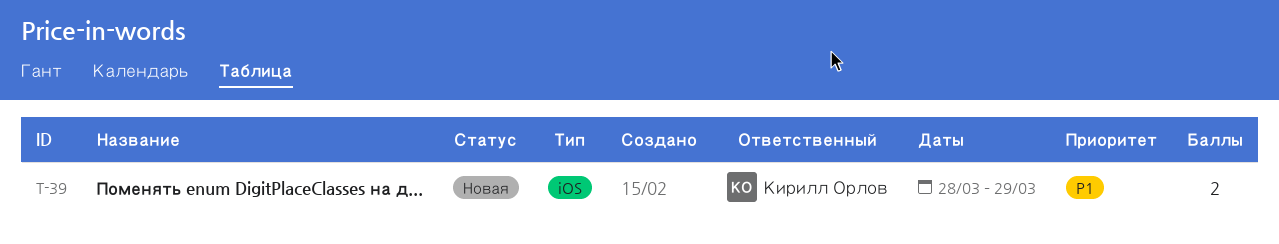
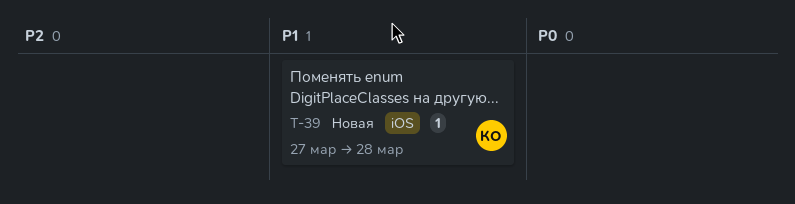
T-39, estimate: 2 -> 1
T-39, start: Mar 28 -> Mar 27
T-39, due: Mar 29 -> Mar 28

